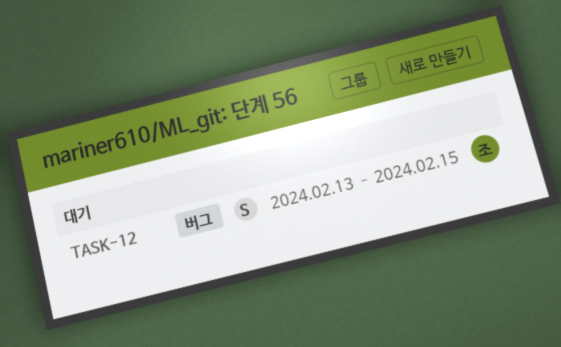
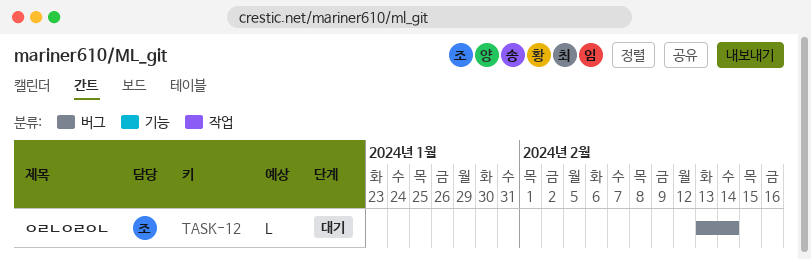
TASK-12, estimate: S -> L
TASK-12, due: Feb 15 -> Feb 14

